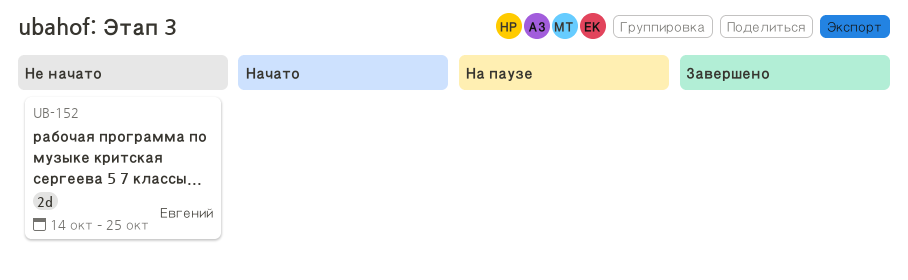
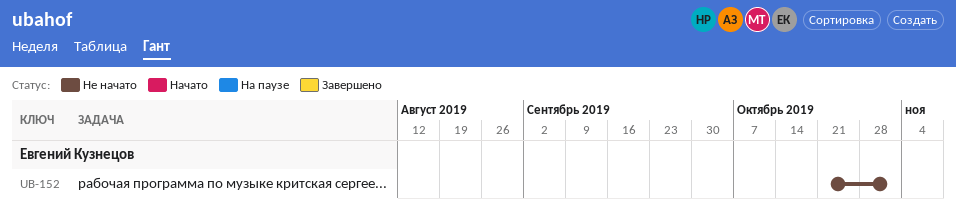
UB-152, start: Oct 14 -> Oct 21
UB-152, due: Oct 25 -> Nov 1

